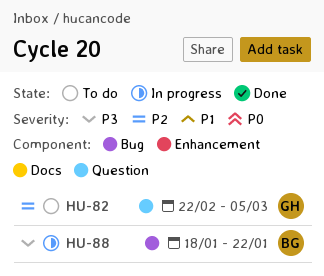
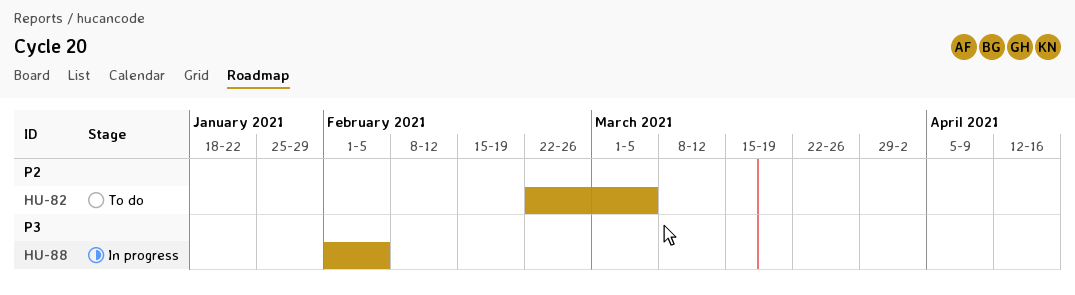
HU-88, start: Jan 18 -> Feb 1
HU-88, due: Jan 22 -> Feb 5

